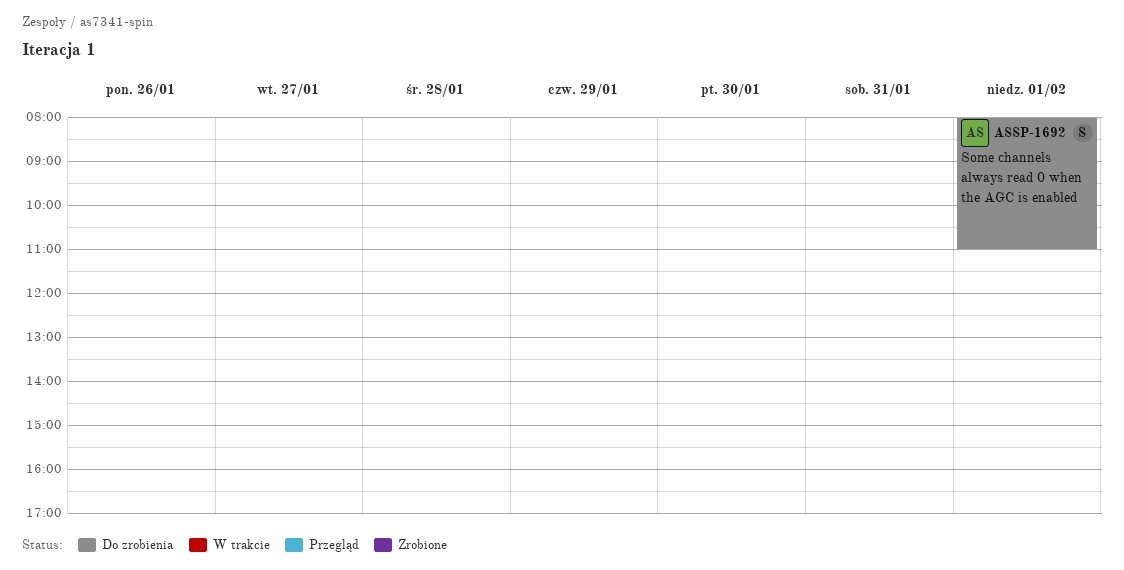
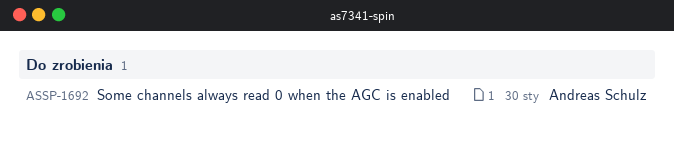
ASSP-1692, day: Feb 1 -> Jan 30

